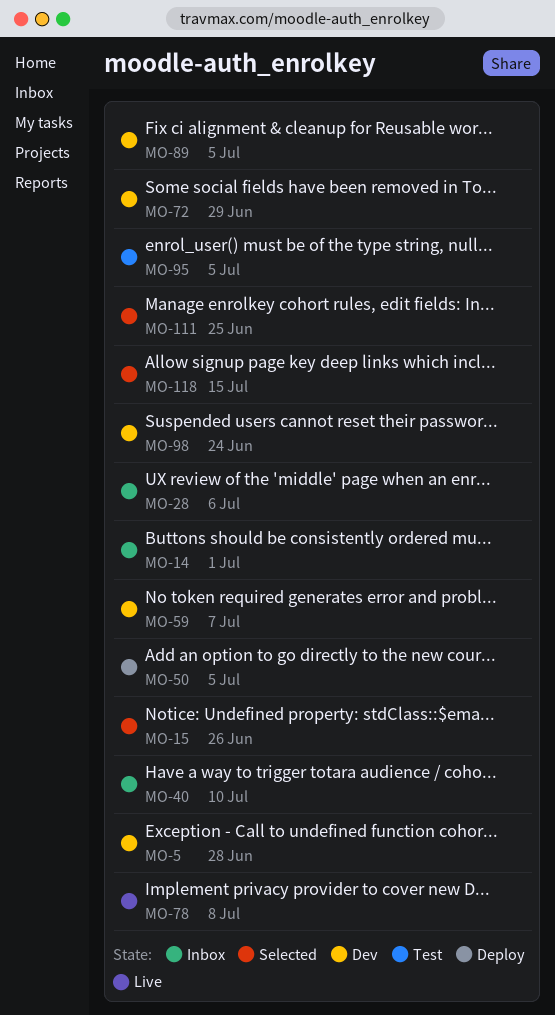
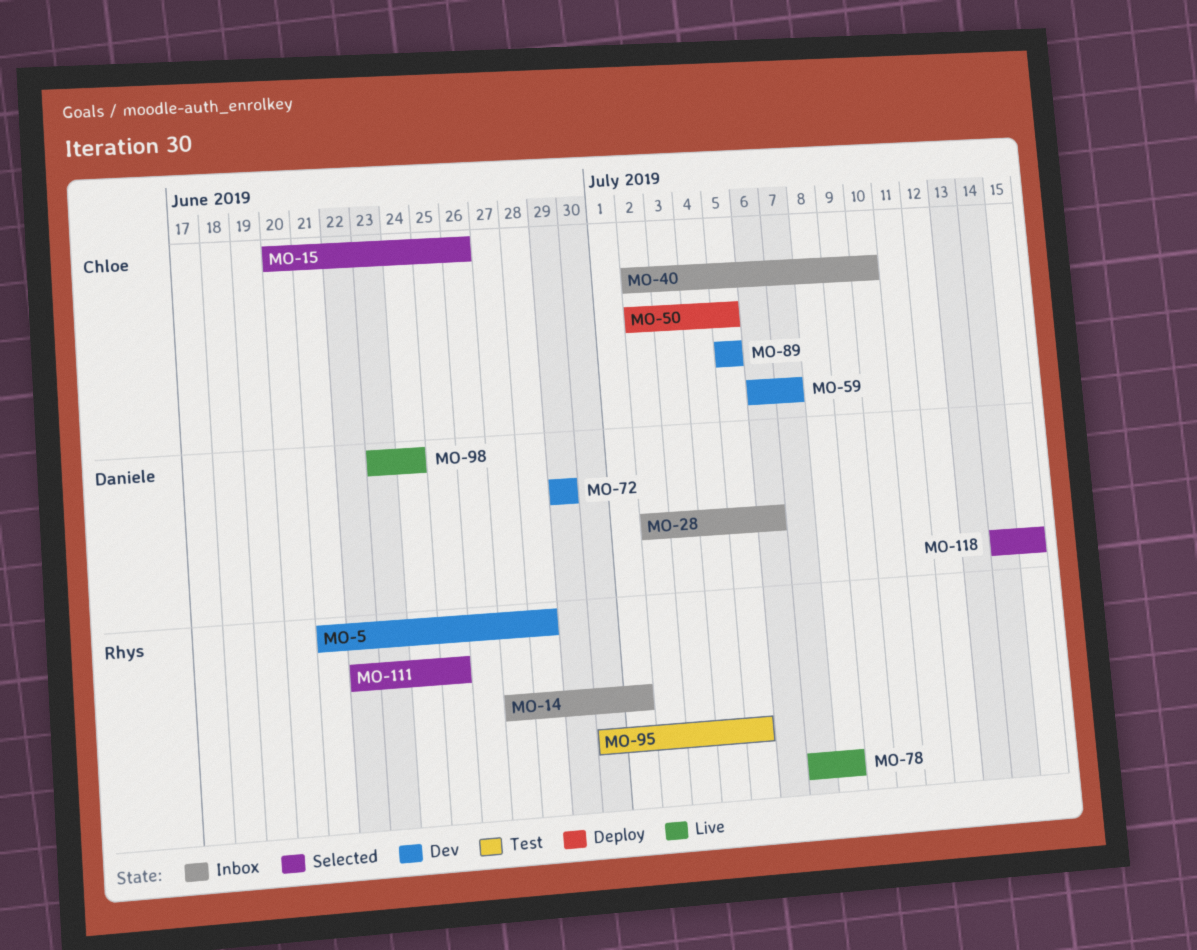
MO-98, status: Dev -> Live

